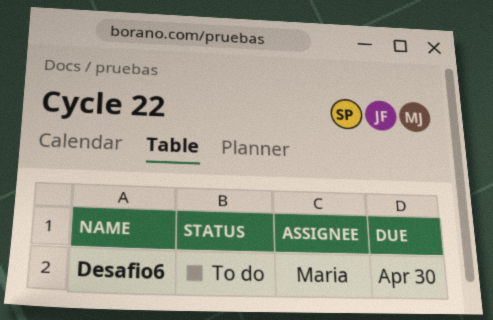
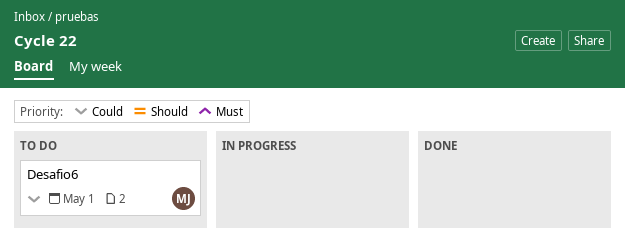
Desafio6, due: Apr 30 -> May 1

